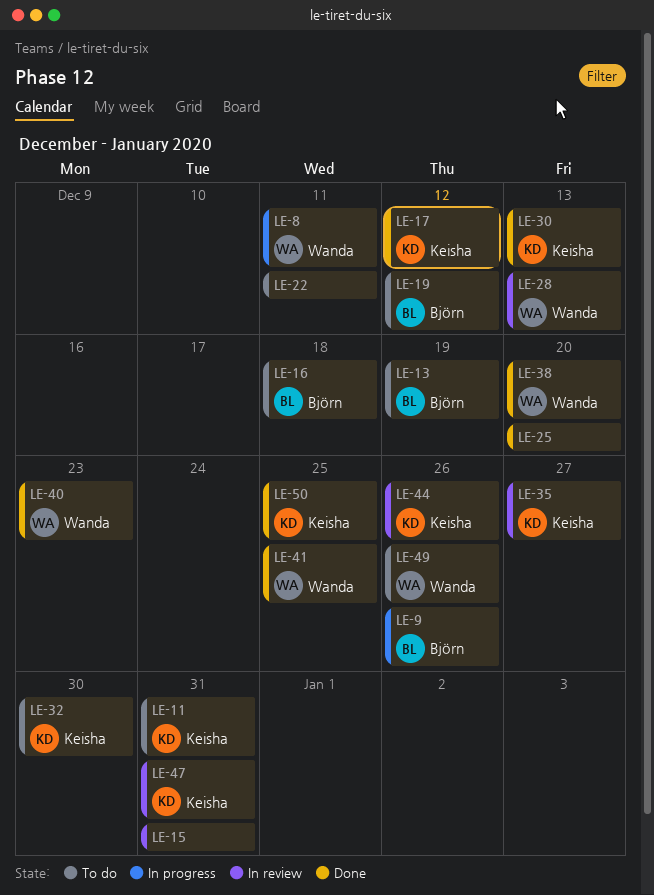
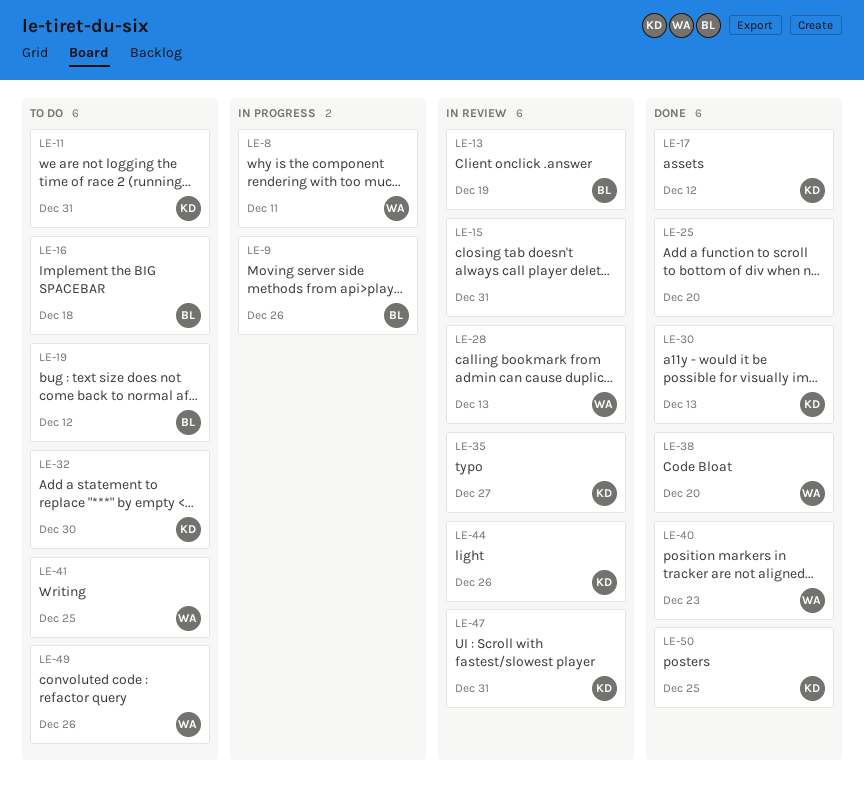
LE-13, status: To do -> In review
LE-22: present -> none
LE-41, status: Done -> To do

